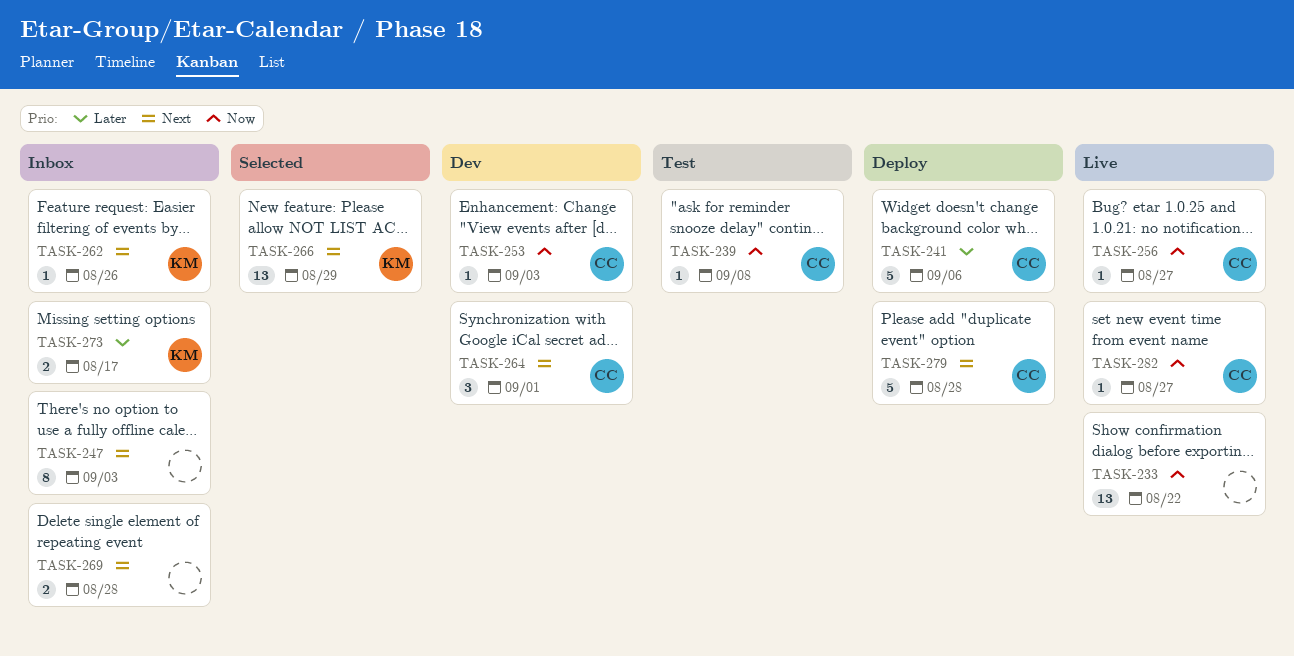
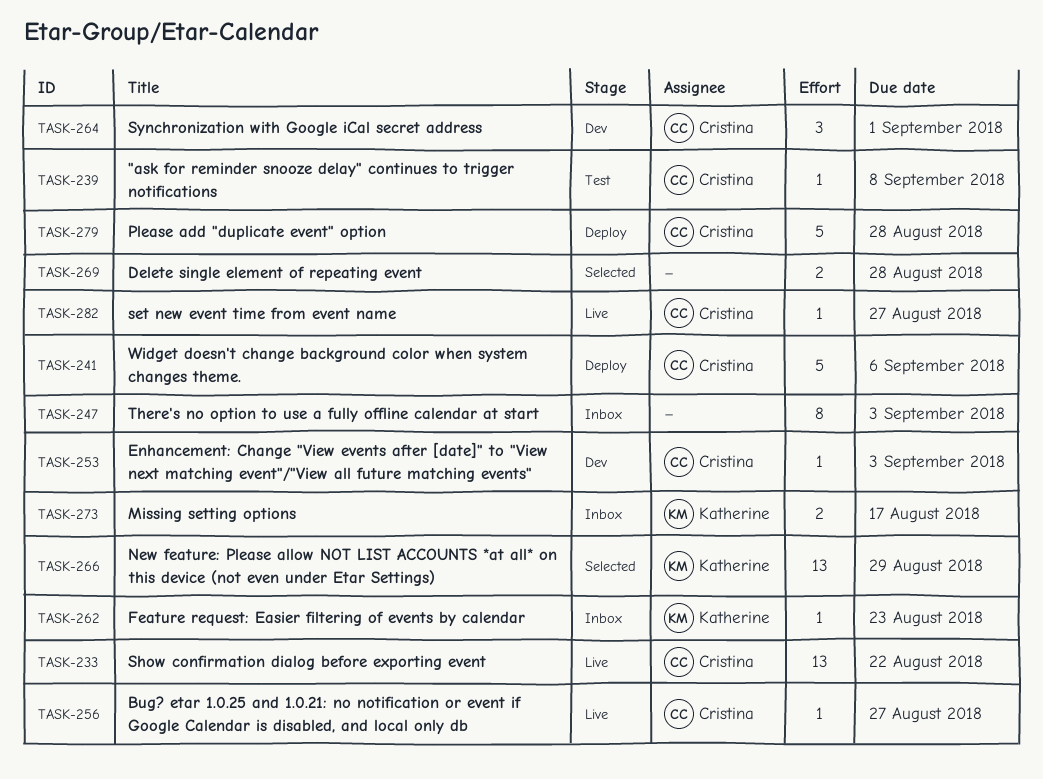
TASK-233, owner: none -> Cristina
TASK-262, due: Aug 26 -> Aug 23
TASK-269, status: Inbox -> Selected

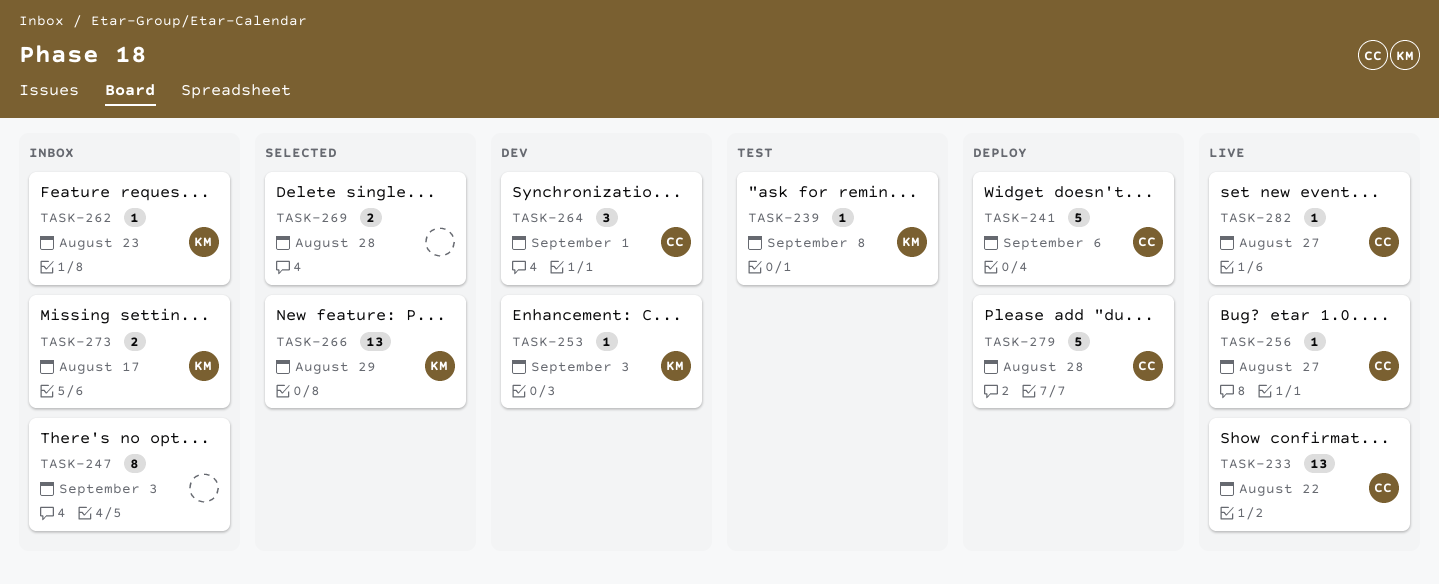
TASK-239, owner: Cristina -> Katherine
TASK-253, owner: Cristina -> Katherine

